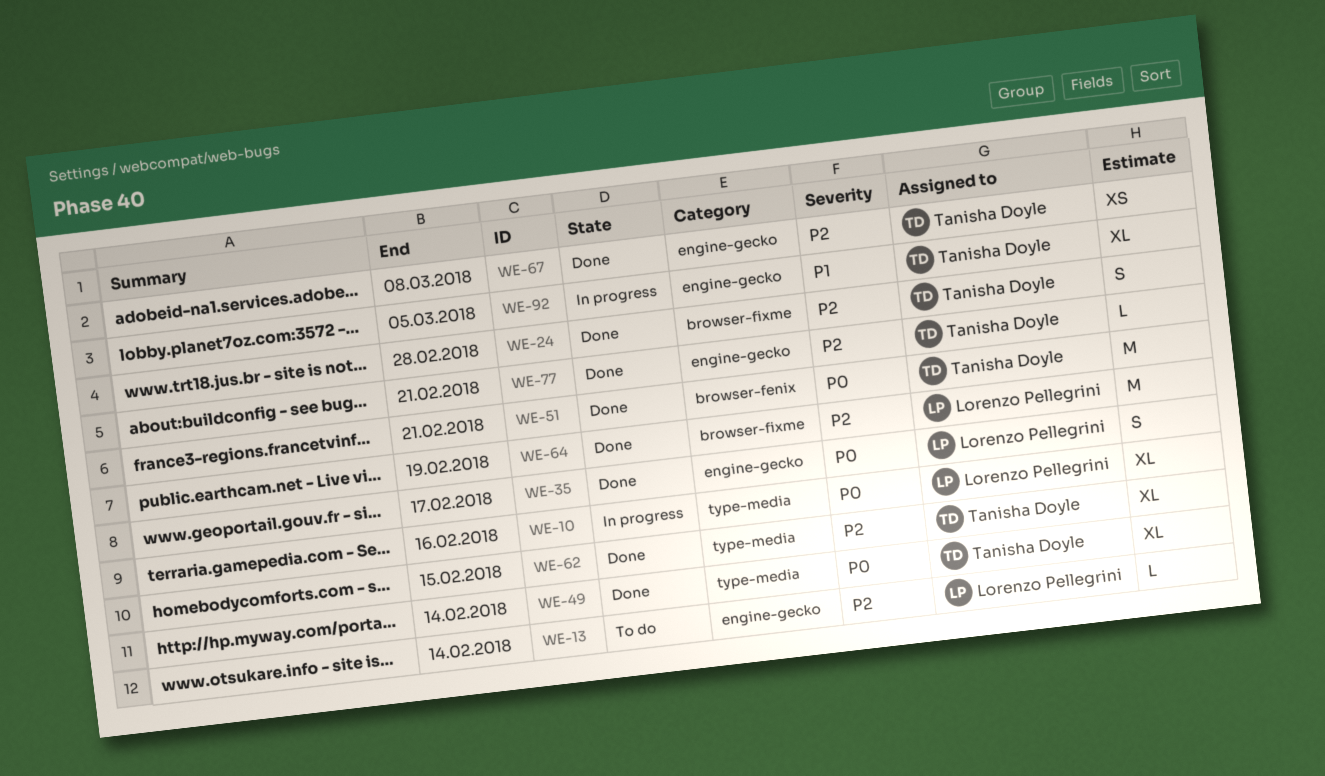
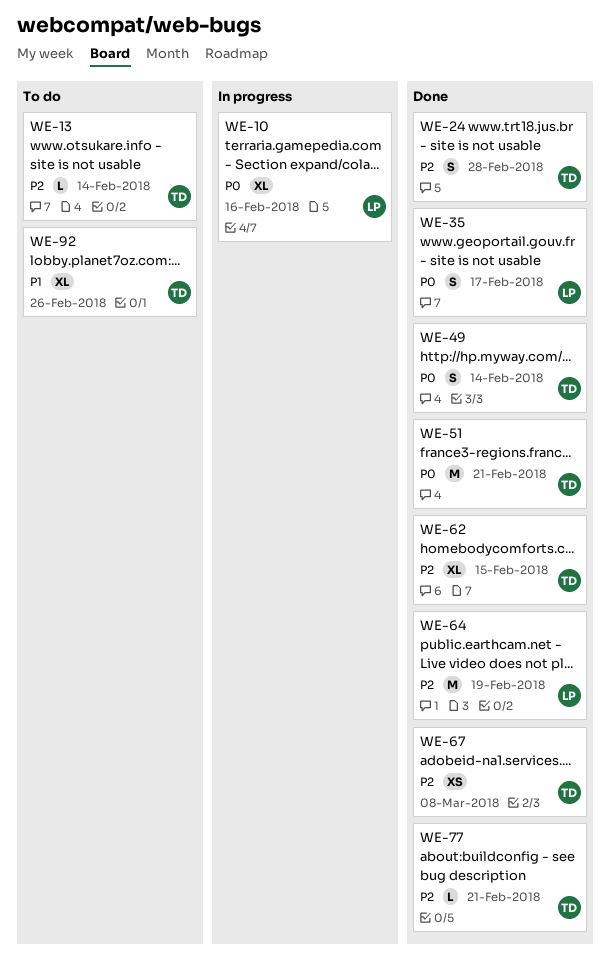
WE-13, owner: Lorenzo Pellegrini -> Tanisha Doyle
WE-49, estimate: XL -> S
WE-92, status: In progress -> To do
WE-92, due: Mar 5 -> Feb 26

